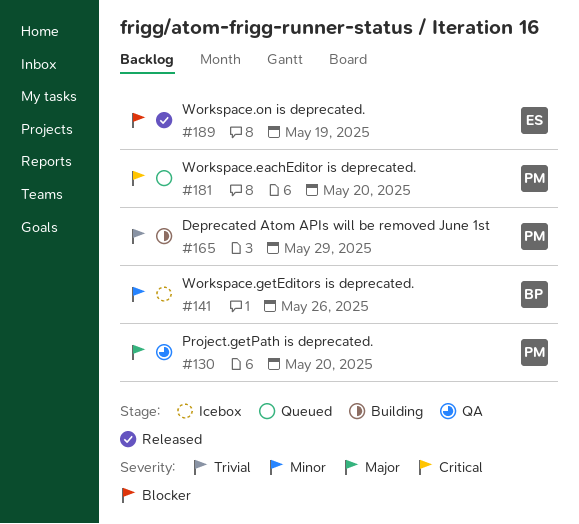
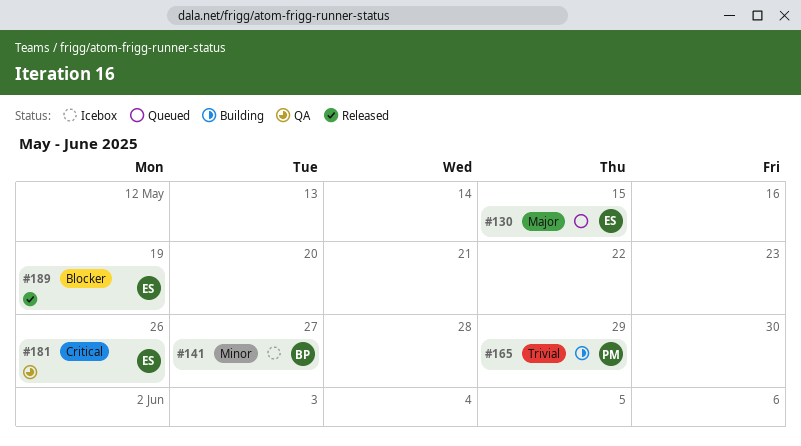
#130, status: QA -> Queued
#130, owner: PM -> ES
#130, due: May 20 -> May 15
#141, due: May 26 -> May 27
#181, status: Queued -> QA
#181, owner: PM -> ES
#181, due: May 20 -> May 26

